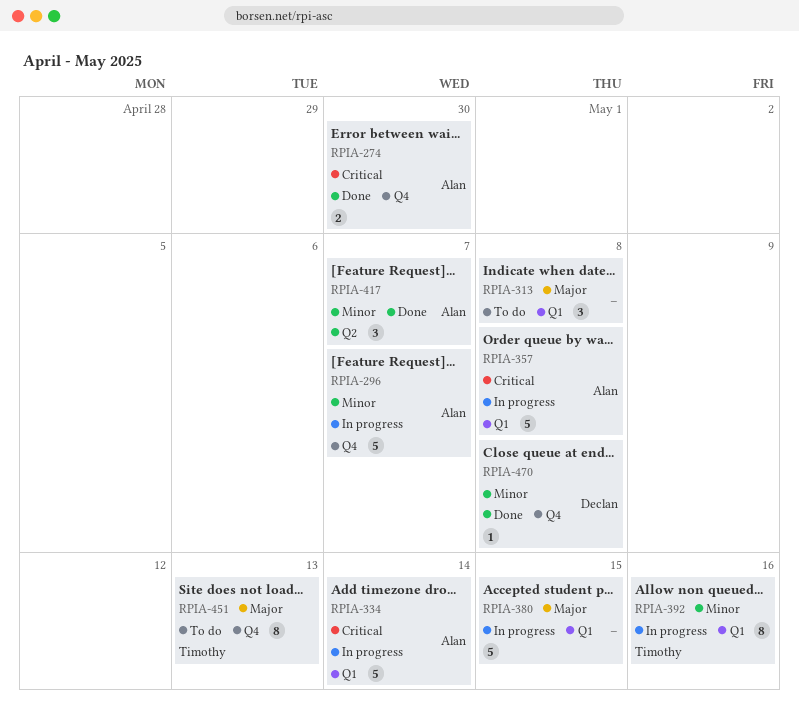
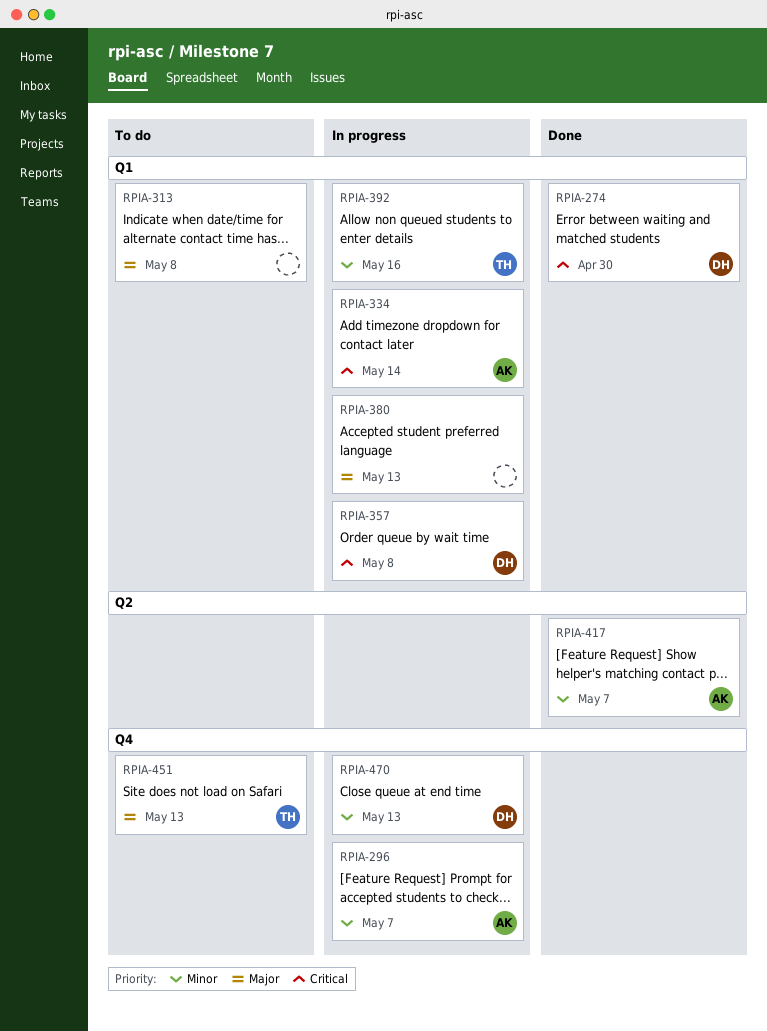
RPIA-274, owner: Alan -> Declan
RPIA-274, label: Q4 -> Q1
RPIA-357, owner: Alan -> Declan
RPIA-380, due: May 15 -> May 13
RPIA-470, status: Done -> In progress
RPIA-470, due: May 8 -> May 13

